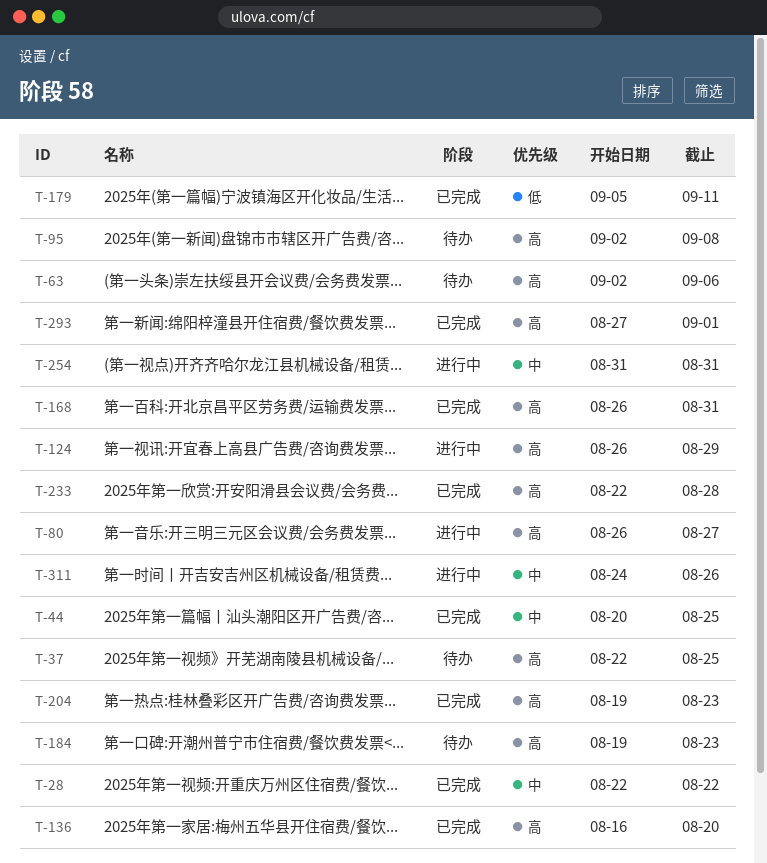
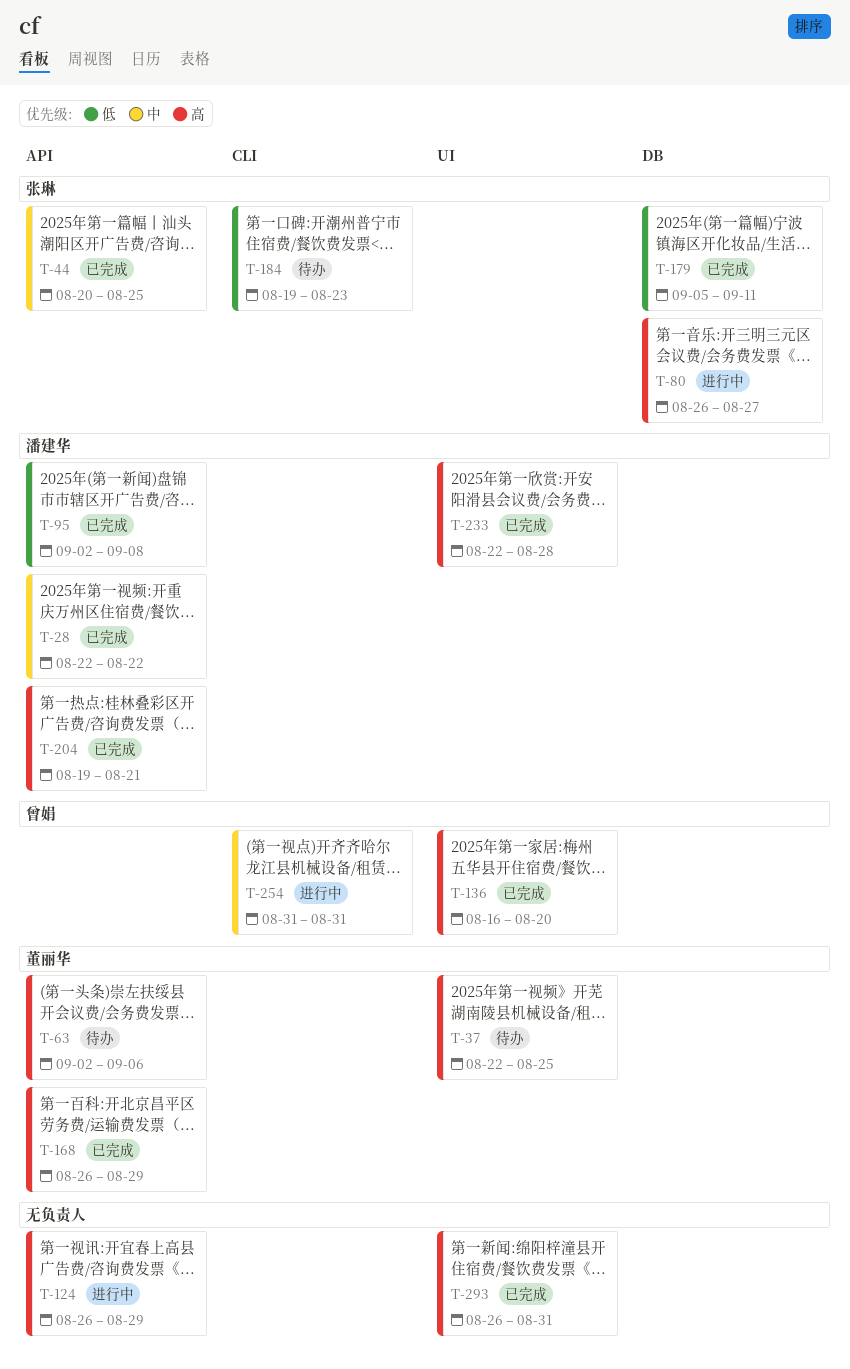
T-95, status: 待办 -> 已完成
T-95, priority: 高 -> 低
T-168, due: Aug 31 -> Aug 29
T-184, priority: 高 -> 低
T-204, due: Aug 23 -> Aug 21
T-293, start: Aug 27 -> Aug 26
T-293, due: Sep 1 -> Aug 31
T-311: present -> none

